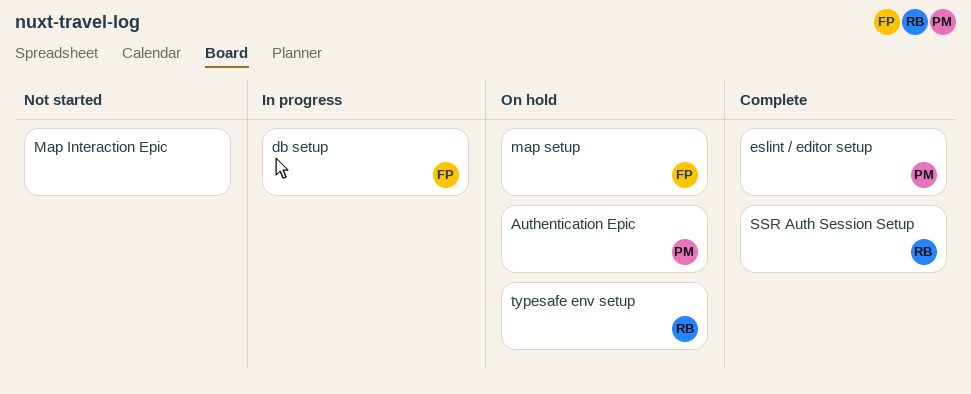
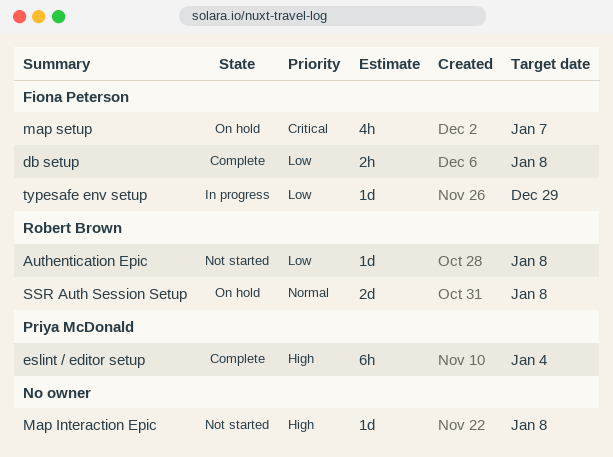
Authentication Epic, status: On hold -> Not started
Authentication Epic, owner: Priya McDonald -> Robert Brown
db setup, status: In progress -> Complete
SSR Auth Session Setup, status: Complete -> On hold
typesafe env setup, status: On hold -> In progress
typesafe env setup, owner: Robert Brown -> Fiona Peterson

